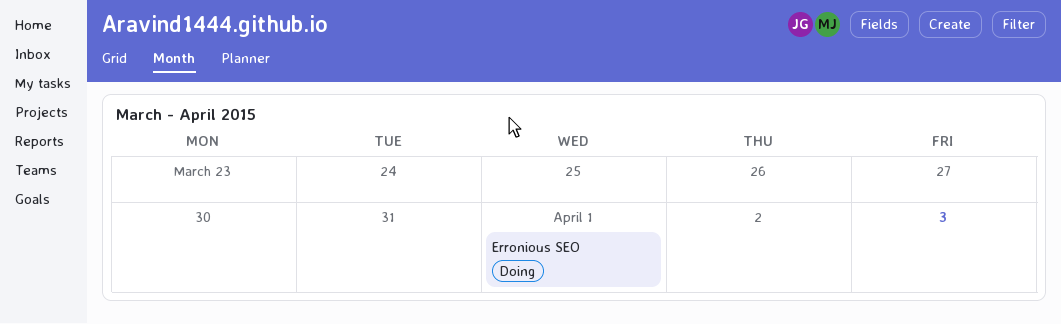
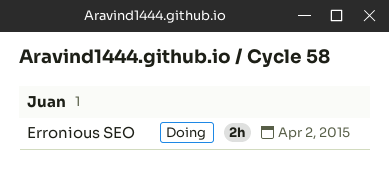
Erronious SEO, due: Apr 1 -> Apr 2

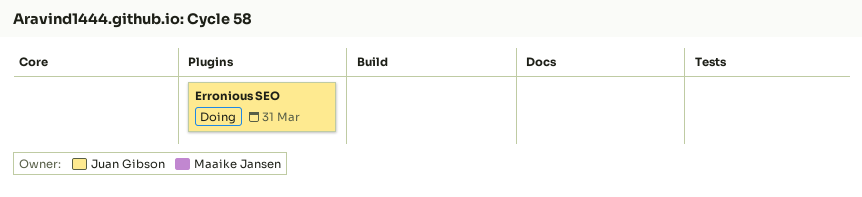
Erronious SEO, due: Apr 2 -> Mar 31

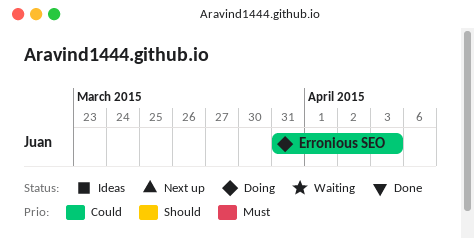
Erronious SEO, due: Mar 31 -> Apr 3

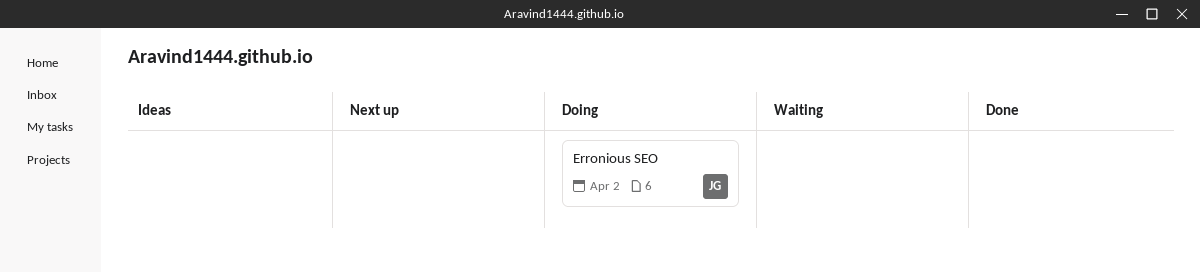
Erronious SEO, due: Apr 3 -> Apr 2

